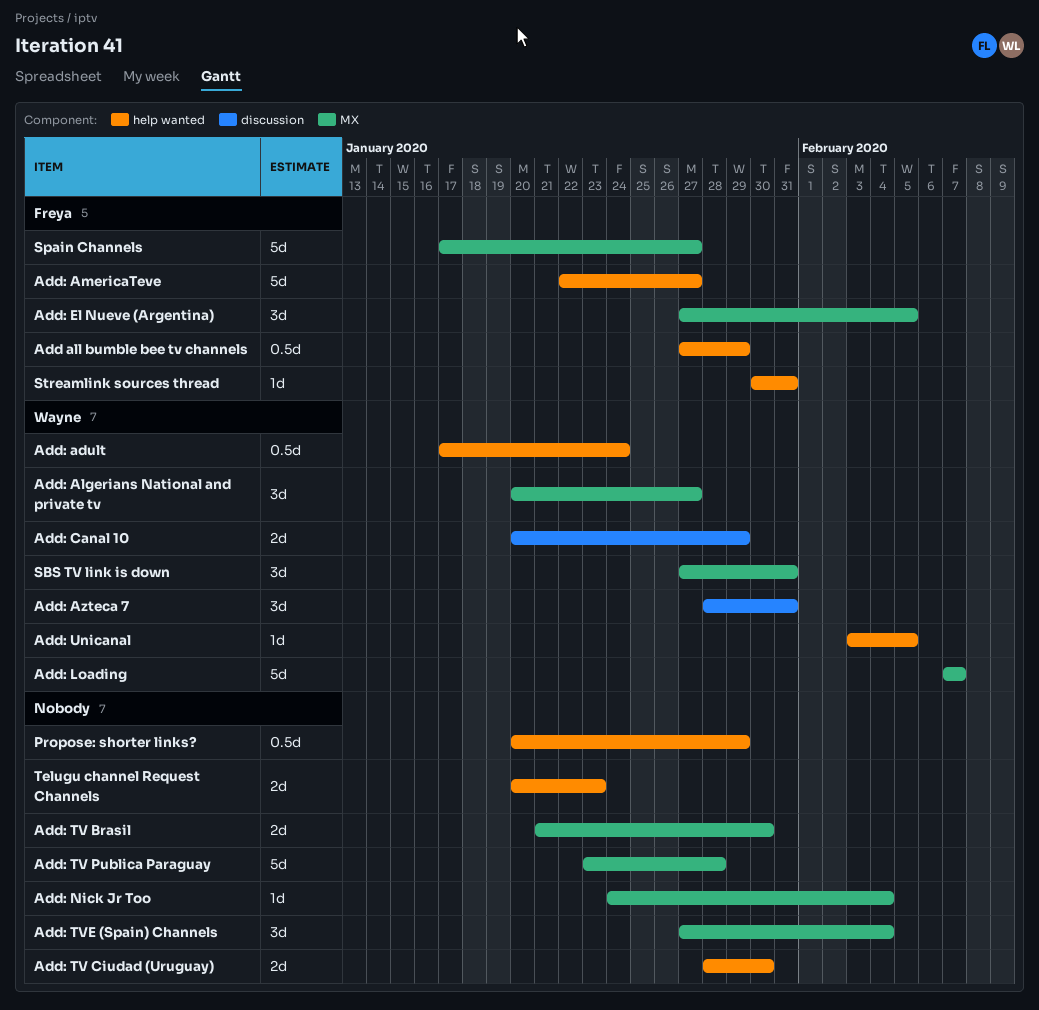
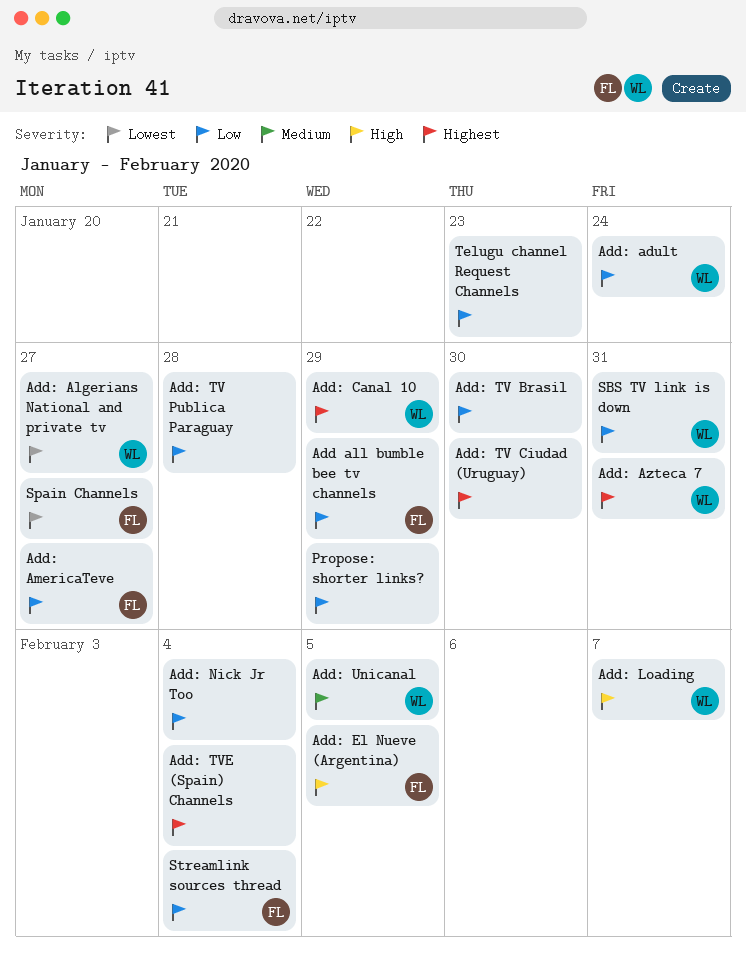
Streamlink sources thread, due: Jan 31 -> Feb 4

